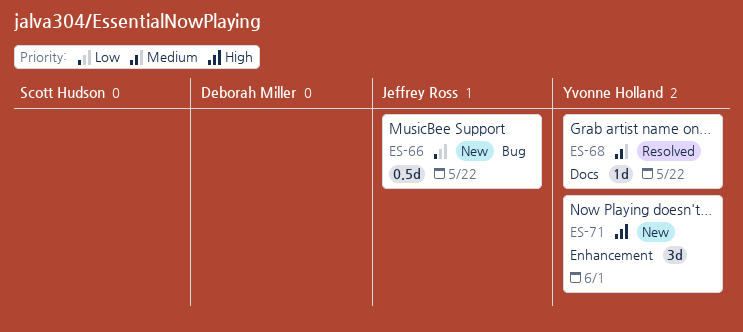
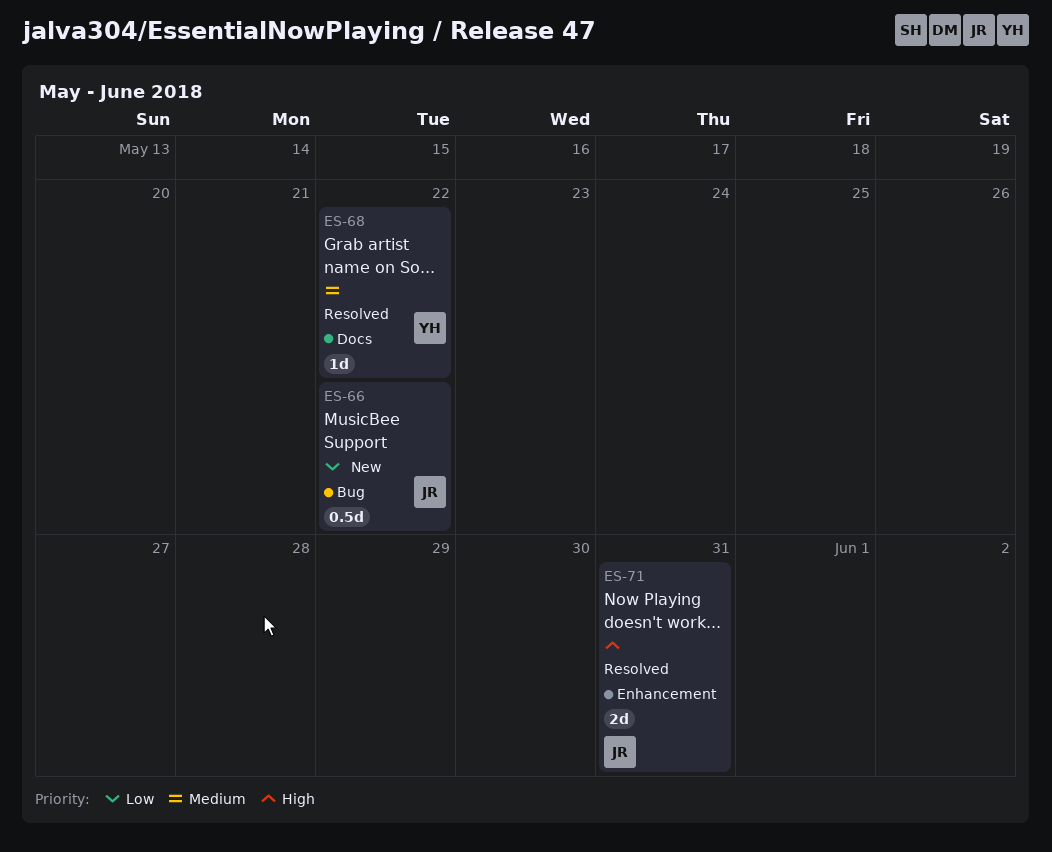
ES-71, status: New -> Resolved
ES-71, owner: Yvonne Holland -> Jeffrey Ross
ES-71, estimate: 3d -> 2d
ES-71, due: Jun 1 -> May 31

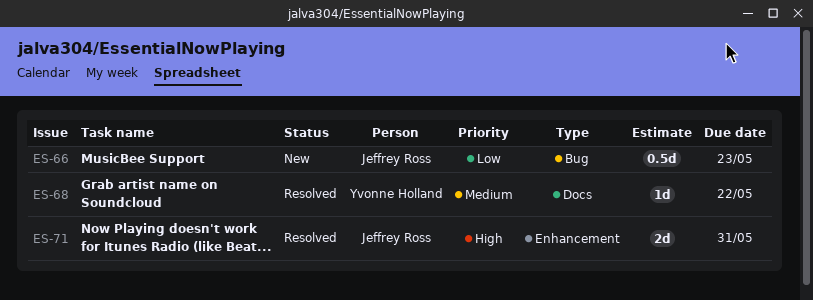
ES-66, due: May 22 -> May 23

